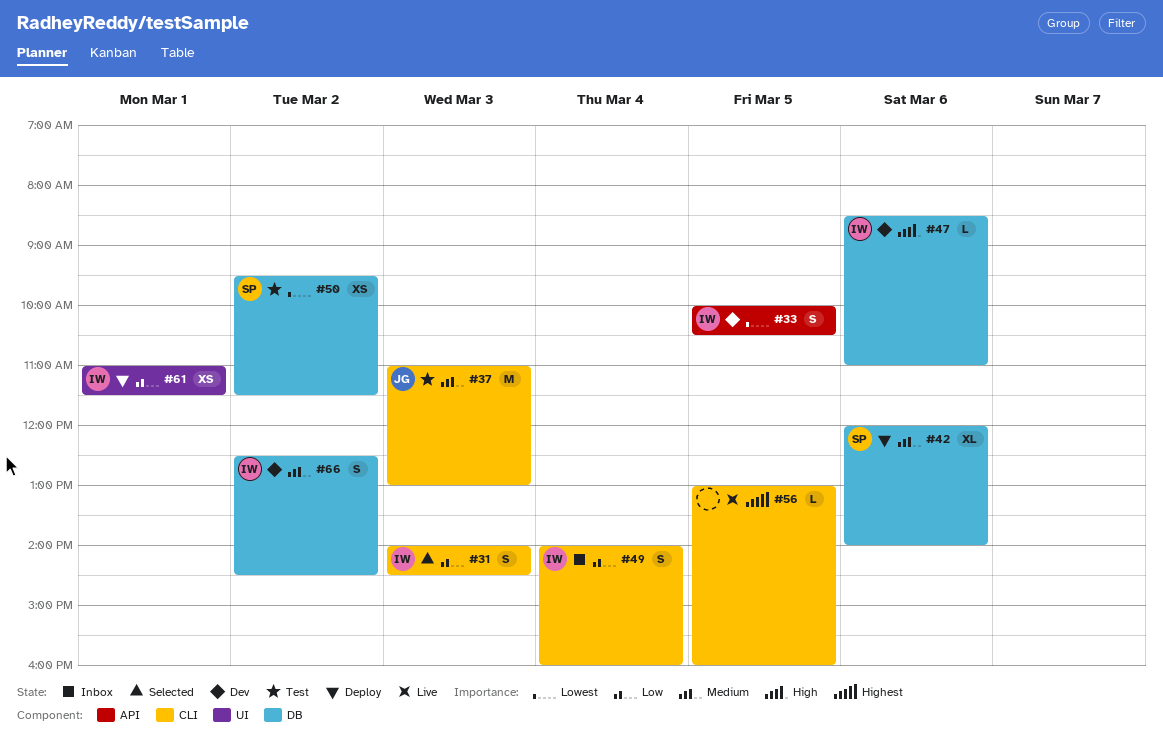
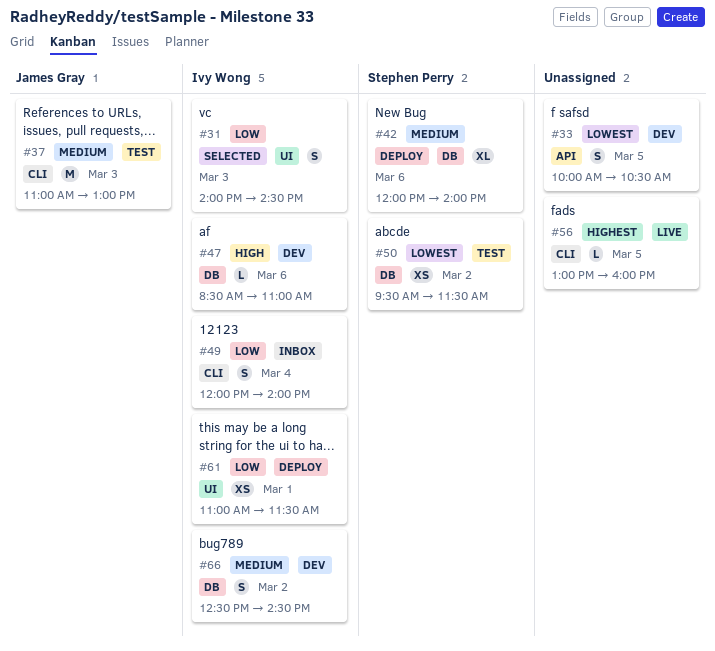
#31, label: CLI -> UI
#33, owner: Ivy Wong -> none
#49, begins: 14:00 -> 12:00
#49, ends: 16:00 -> 14:00

